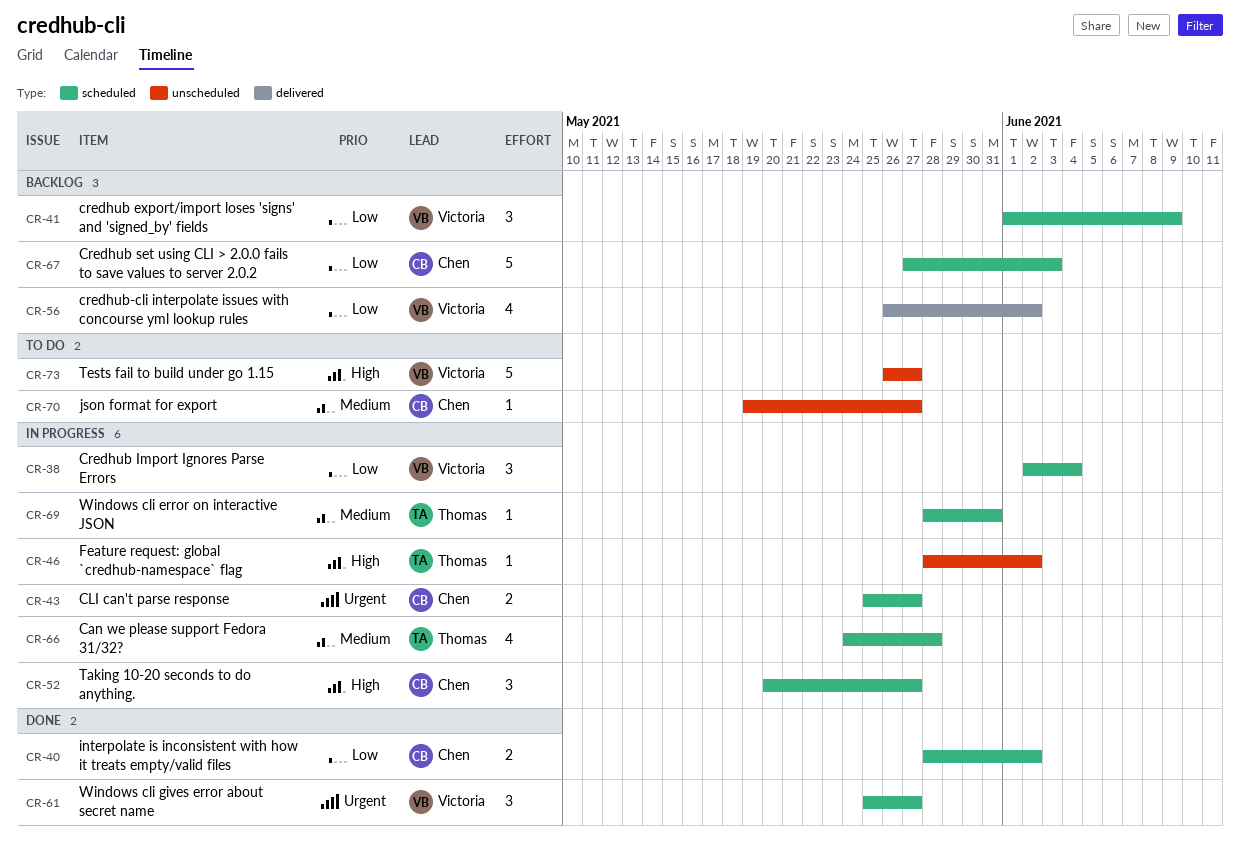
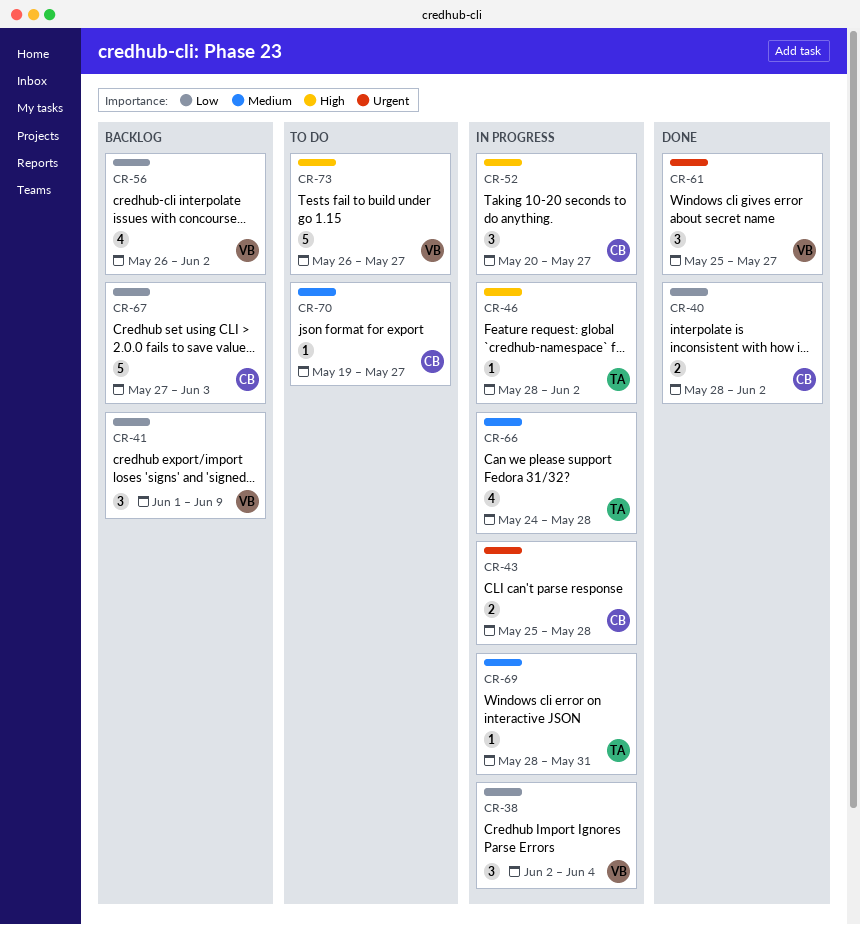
CR-43, due: May 27 -> May 28

